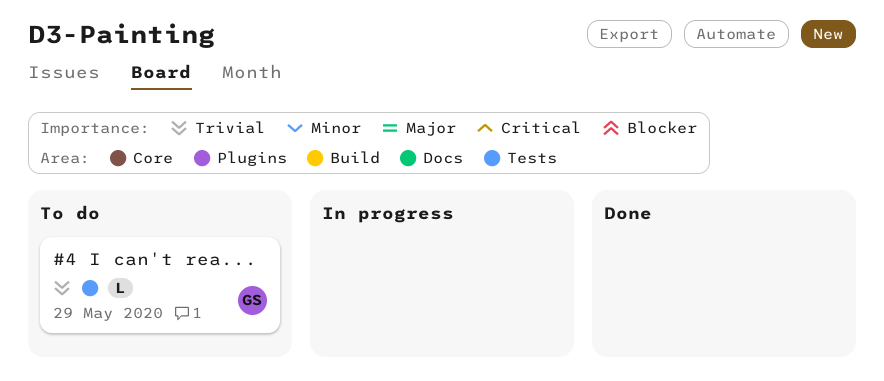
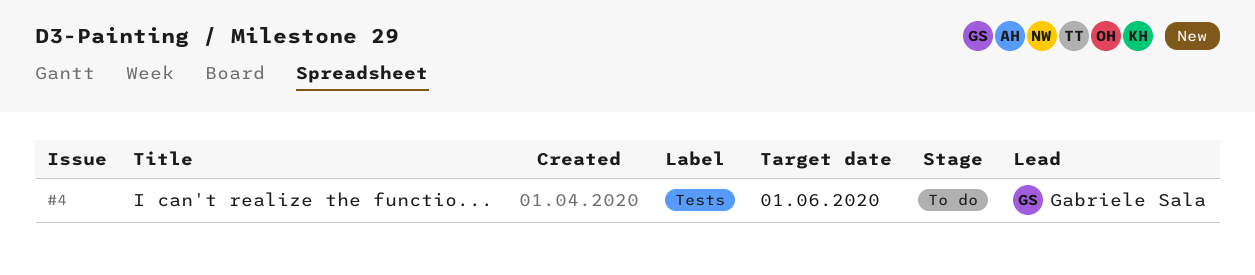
#4, due: May 29 -> Jun 1

